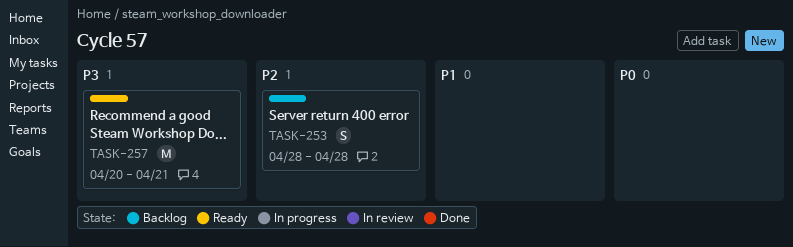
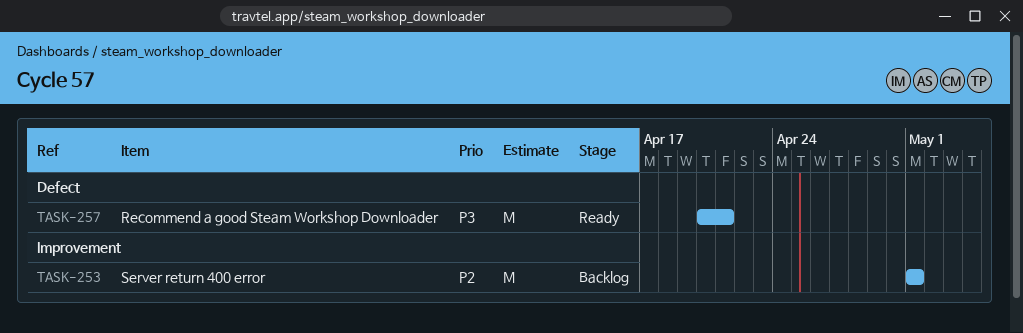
TASK-253, estimate: S -> M
TASK-253, start: Apr 28 -> May 1
TASK-253, due: Apr 28 -> May 1

